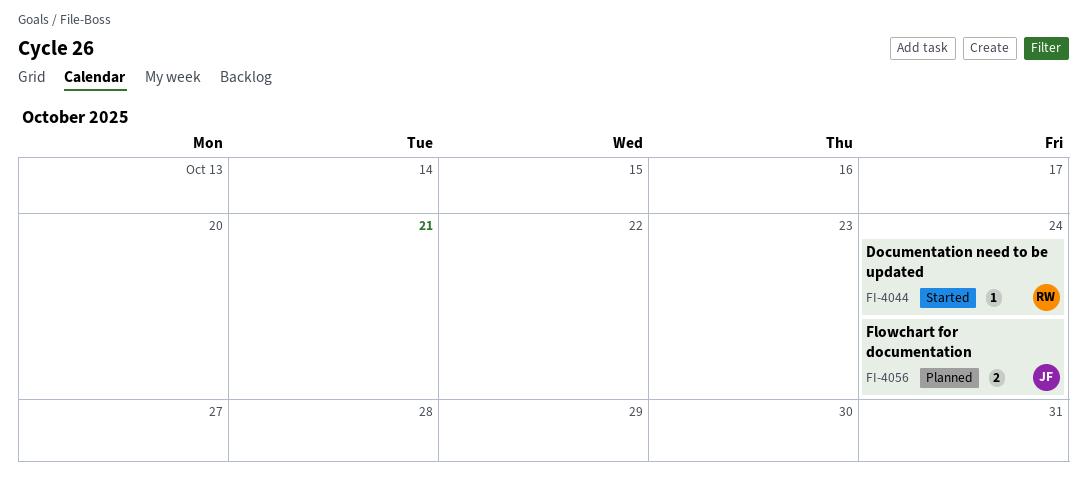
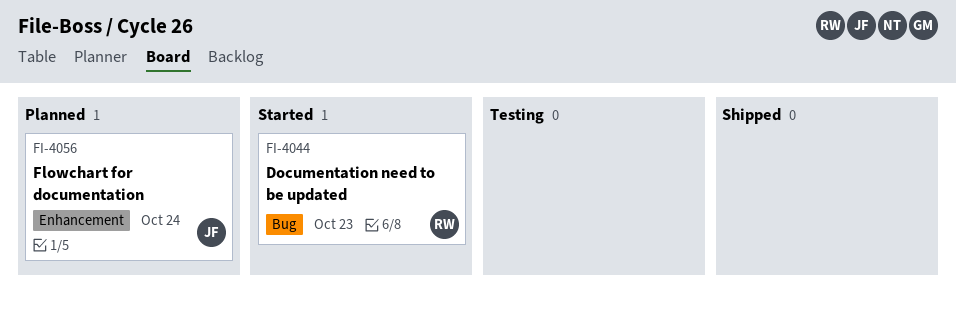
FI-4044, due: Oct 24 -> Oct 23

